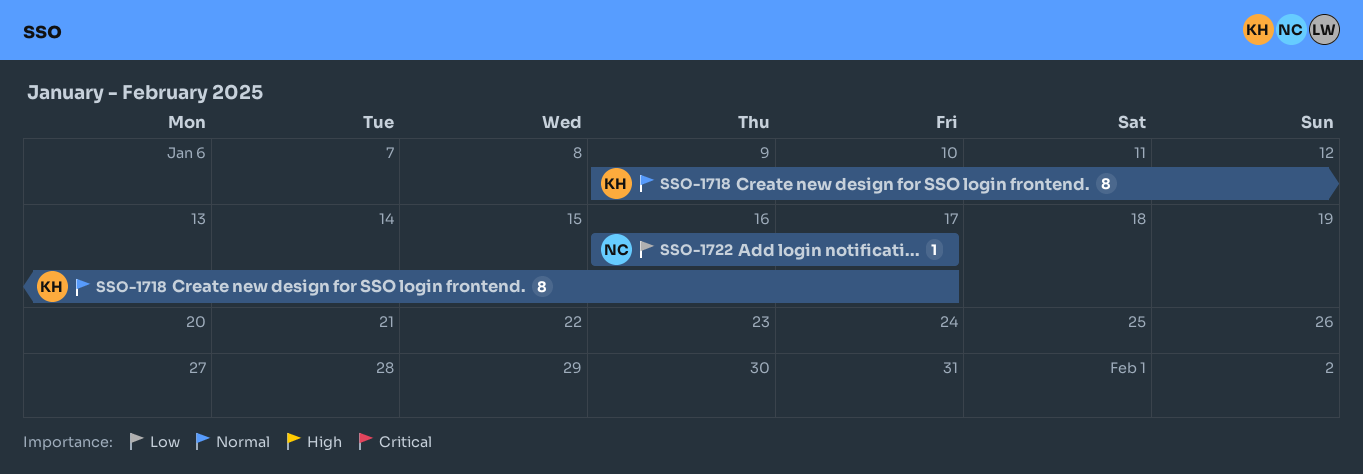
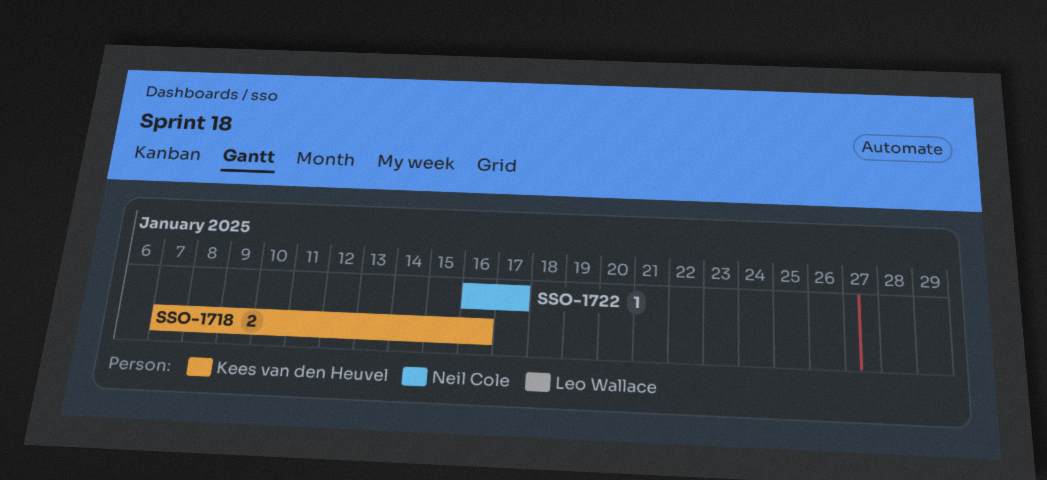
SSO-1718, estimate: 8 -> 2
SSO-1718, start: Jan 9 -> Jan 7
SSO-1718, due: Jan 17 -> Jan 16

